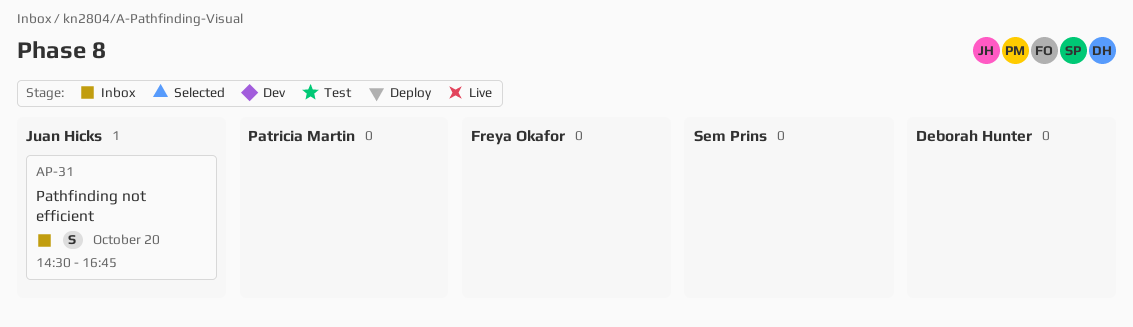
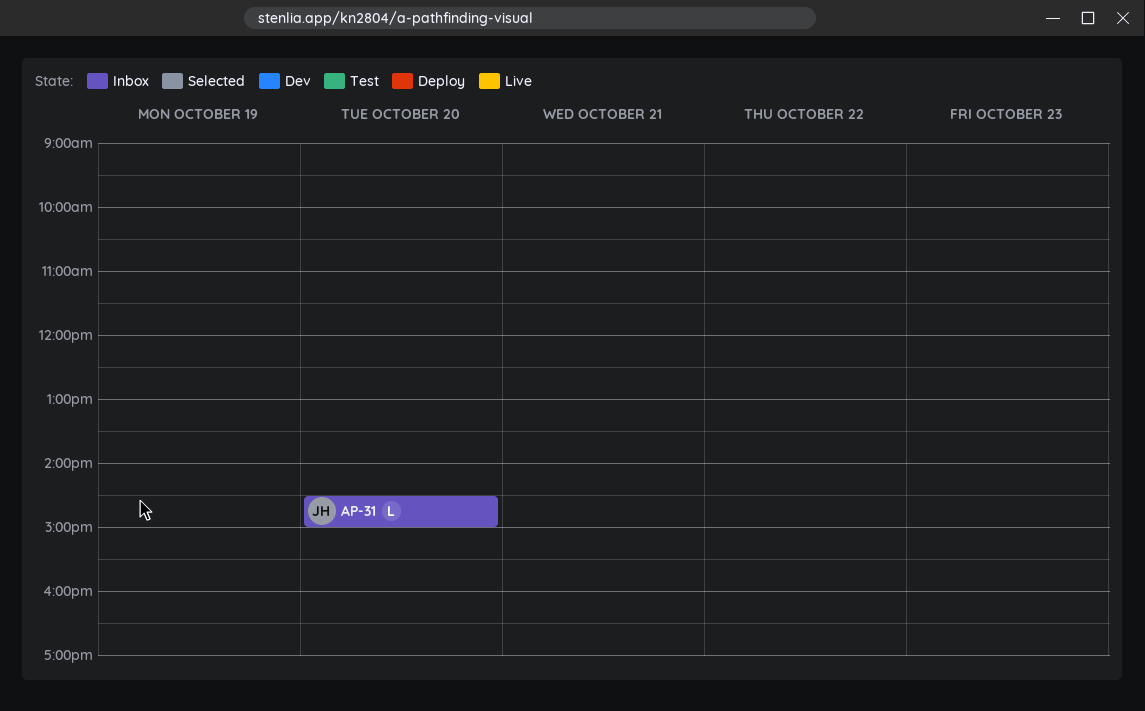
AP-31, estimate: S -> L
AP-31, ends: 16:45 -> 15:00

